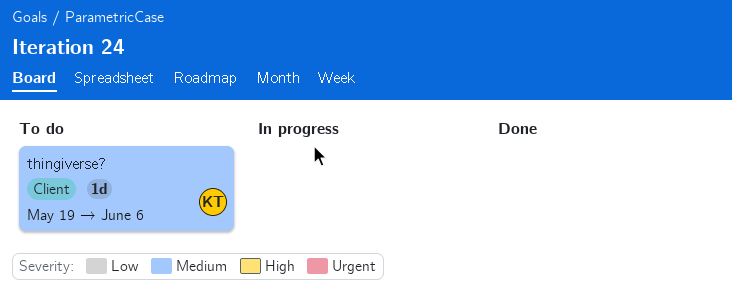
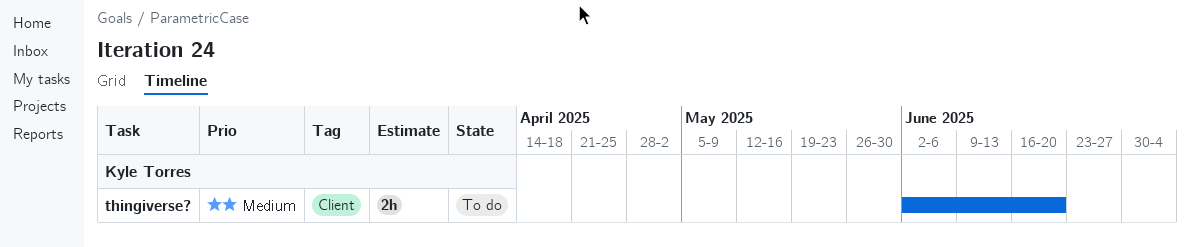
thingiverse?, estimate: 1d -> 2h
thingiverse?, start: May 19 -> Jun 2
thingiverse?, due: Jun 6 -> Jun 20

